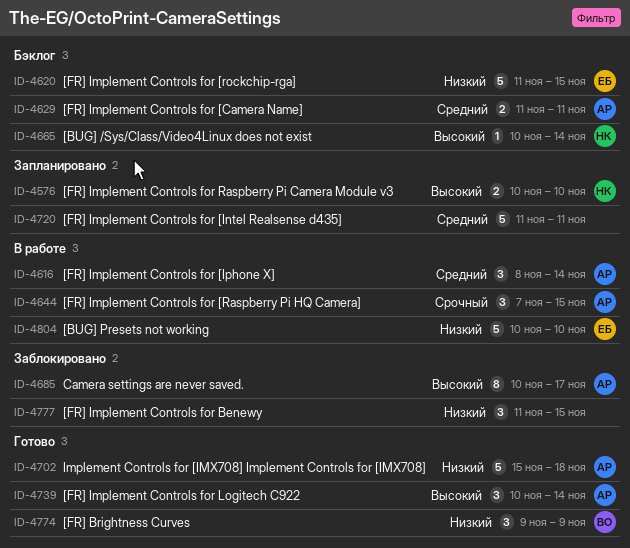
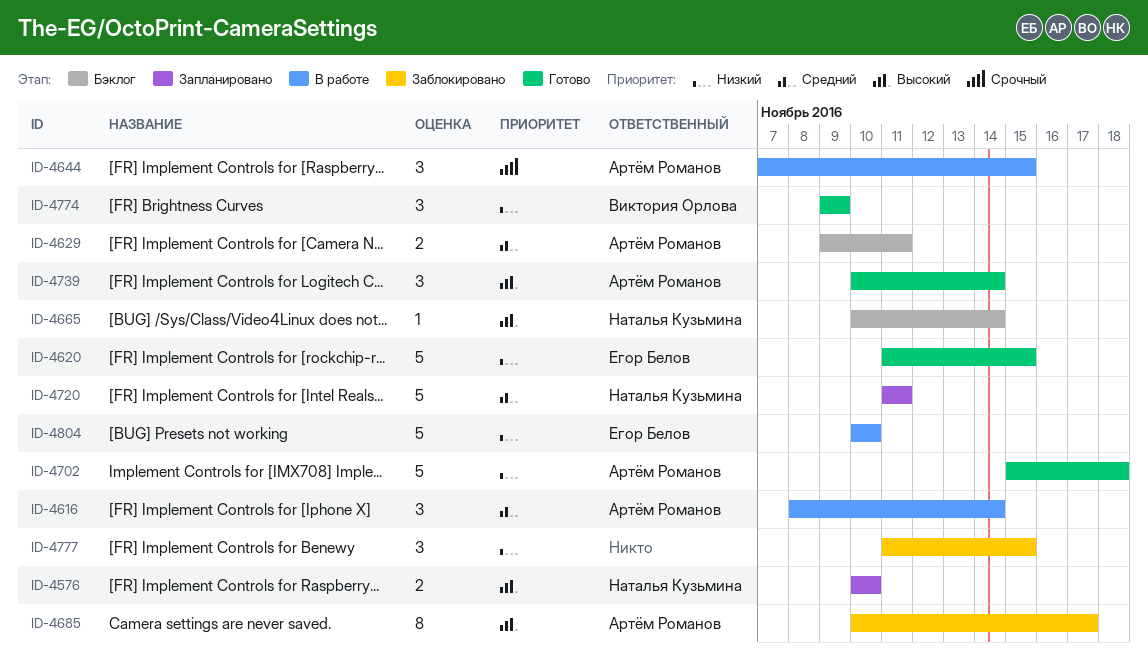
ID-4620, status: Бэклог -> Готово
ID-4629, start: Nov 11 -> Nov 9
ID-4720, owner: none -> Наталья Кузьмина

